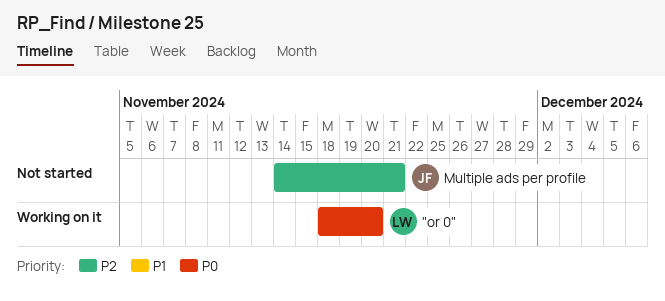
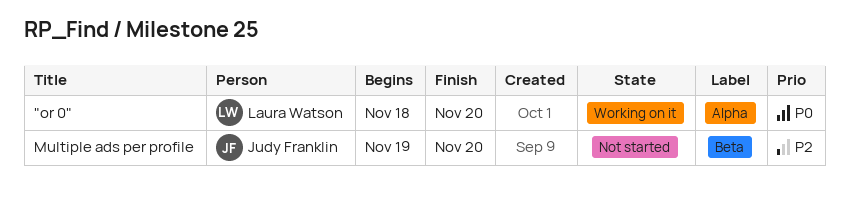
Multiple ads per profile, start: Nov 14 -> Nov 19
Multiple ads per profile, due: Nov 21 -> Nov 20

